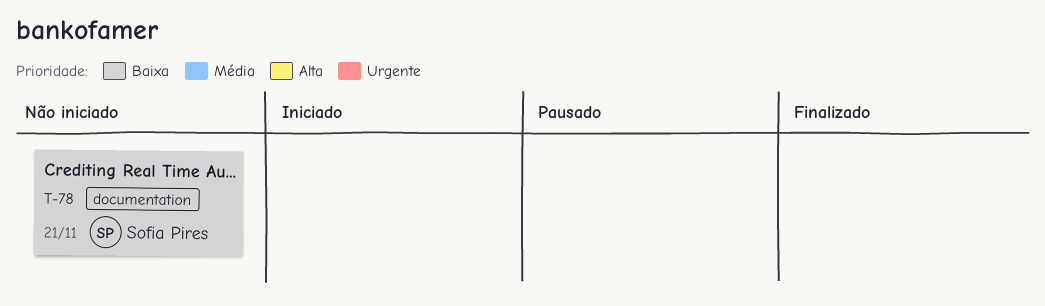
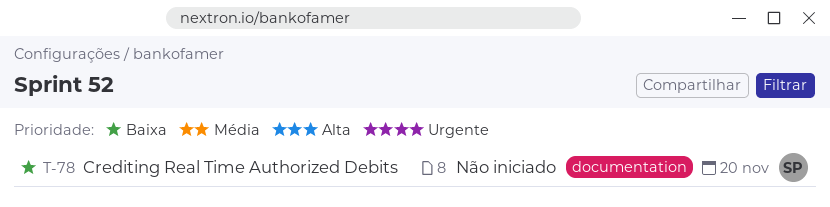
T-78, due: Nov 21 -> Nov 20

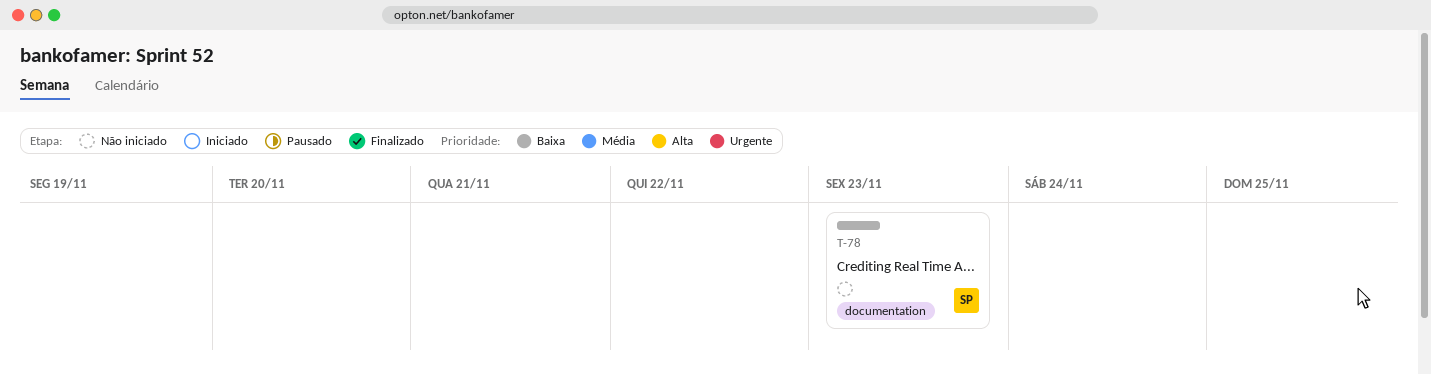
T-78, due: Nov 20 -> Nov 23

